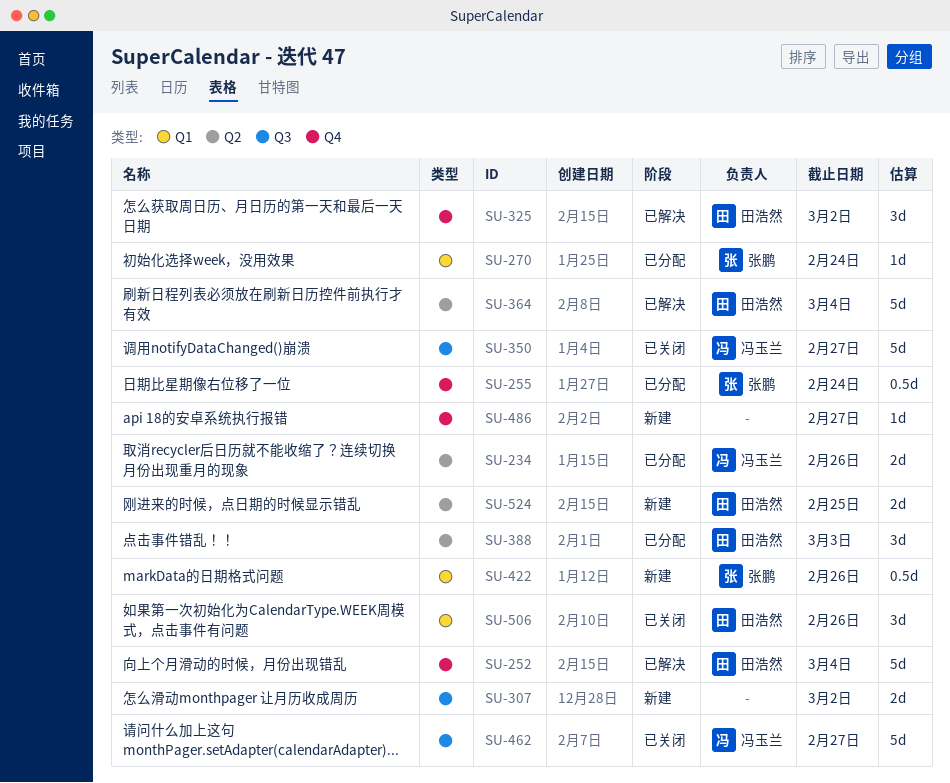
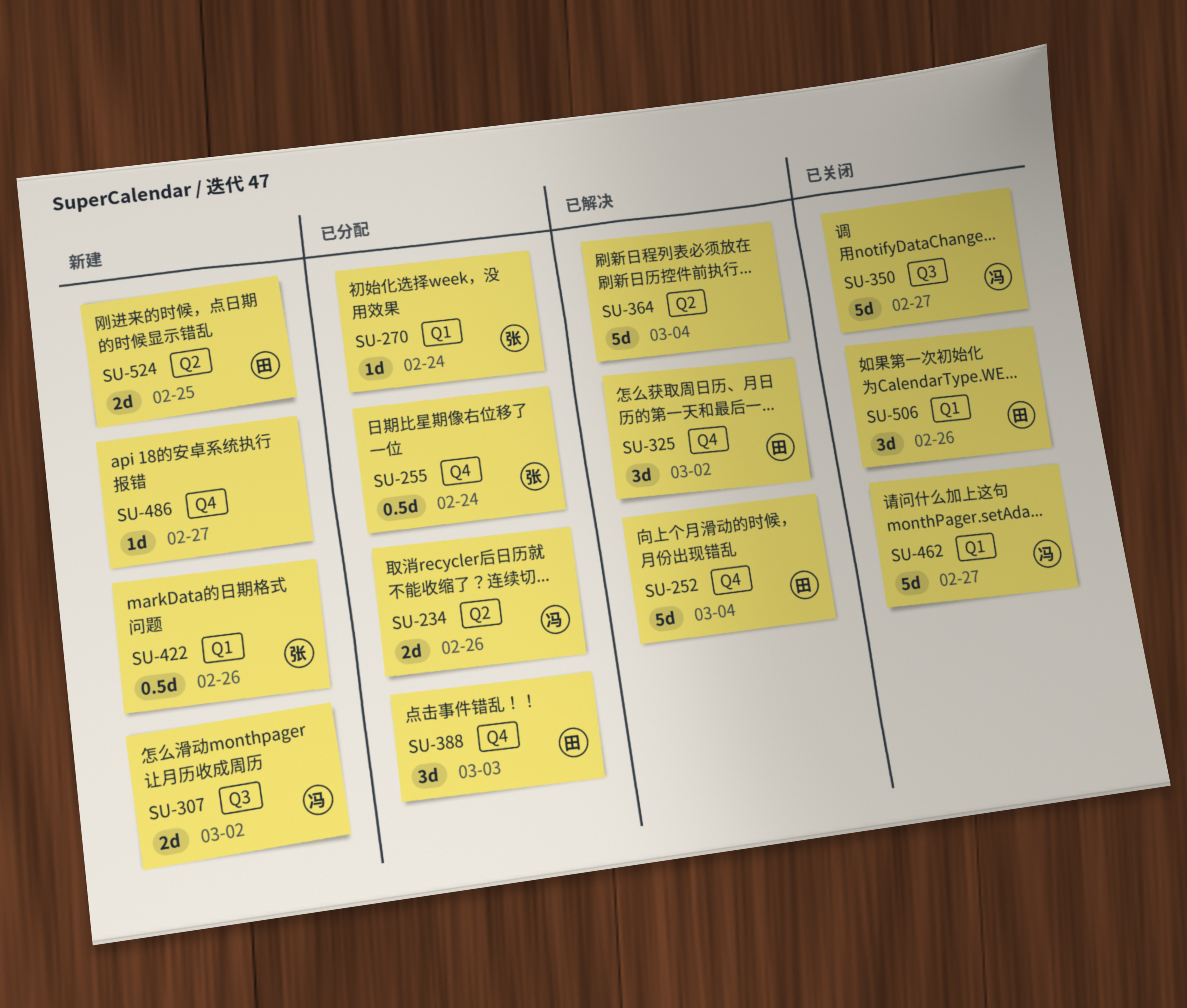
SU-307, owner: none -> 冯玉兰
SU-364, owner: 田浩然 -> none
SU-388, label: Q2 -> Q4
SU-462, label: Q3 -> Q1

